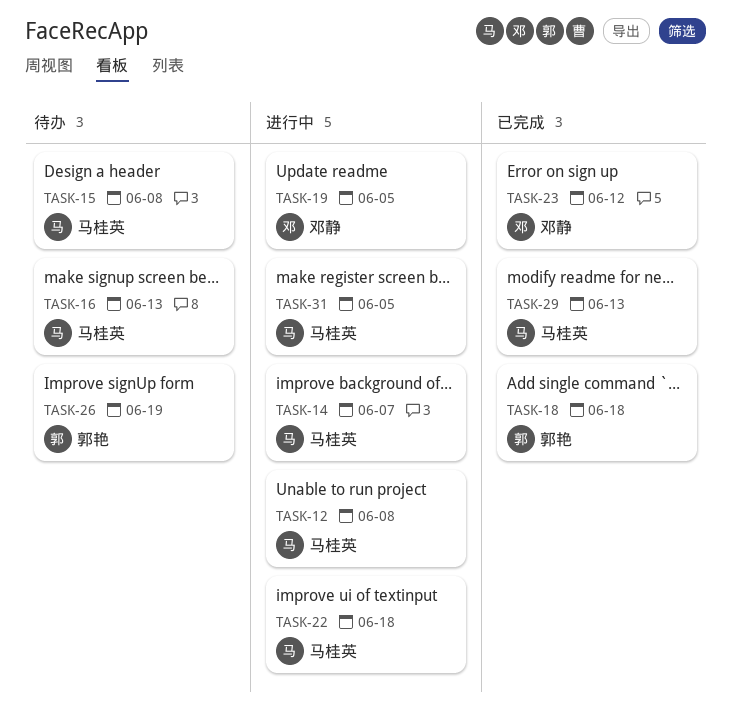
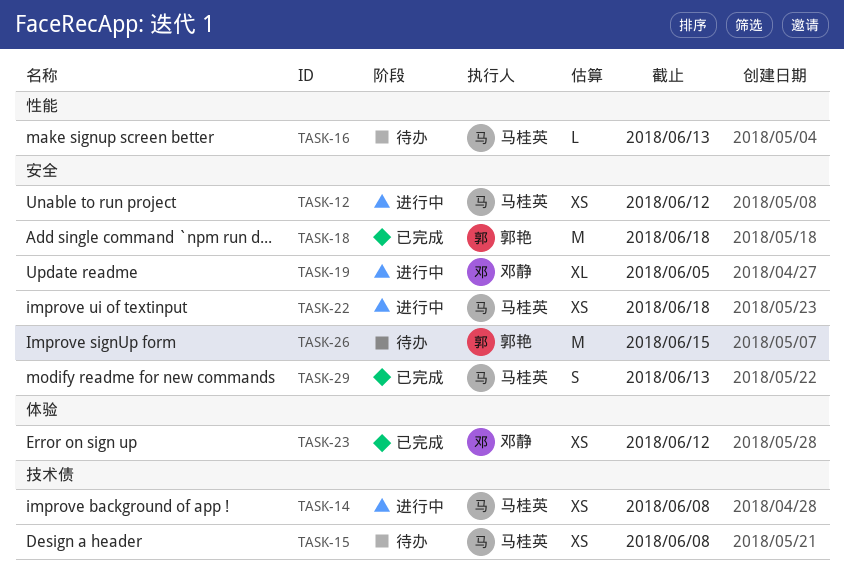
TASK-12, due: Jun 8 -> Jun 12
TASK-14, due: Jun 7 -> Jun 8
TASK-26, due: Jun 19 -> Jun 15
TASK-31: present -> none

